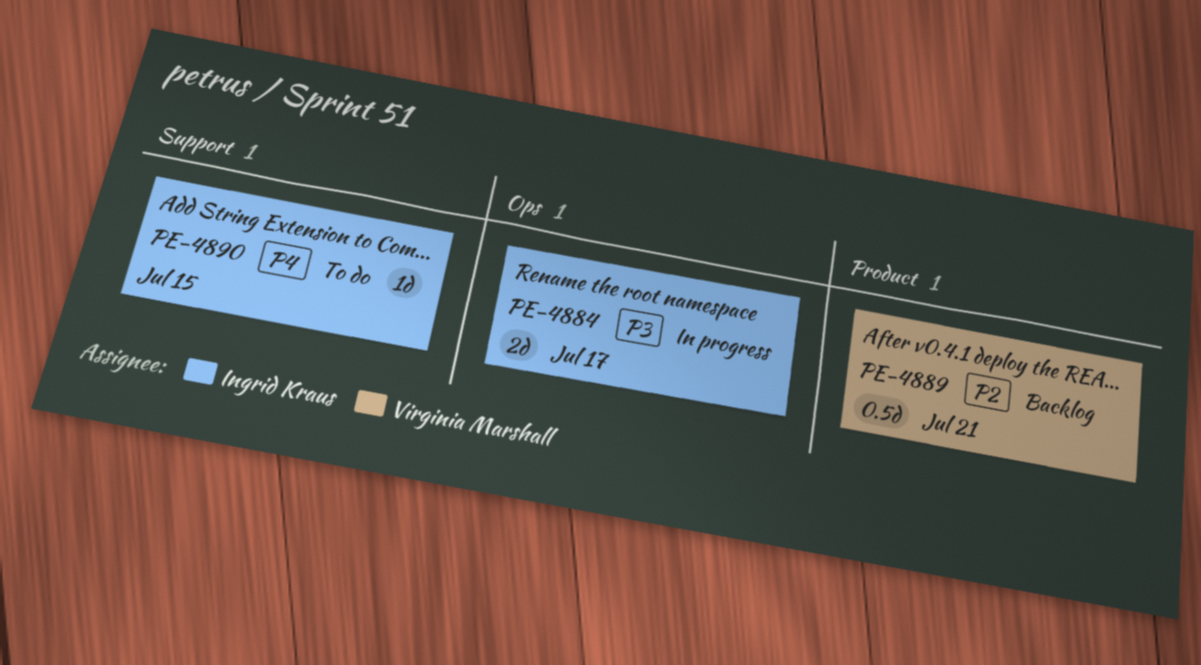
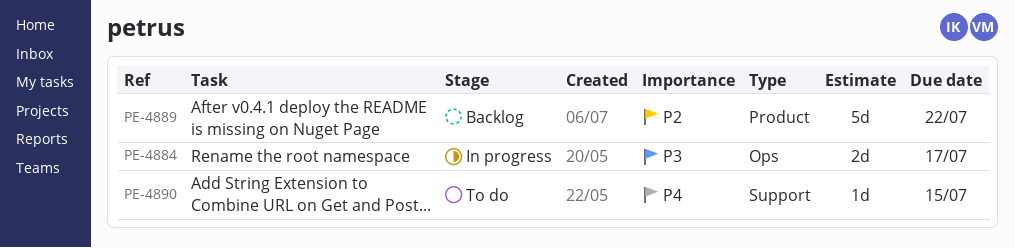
PE-4889, estimate: 0.5d -> 5d
PE-4889, due: Jul 21 -> Jul 22

